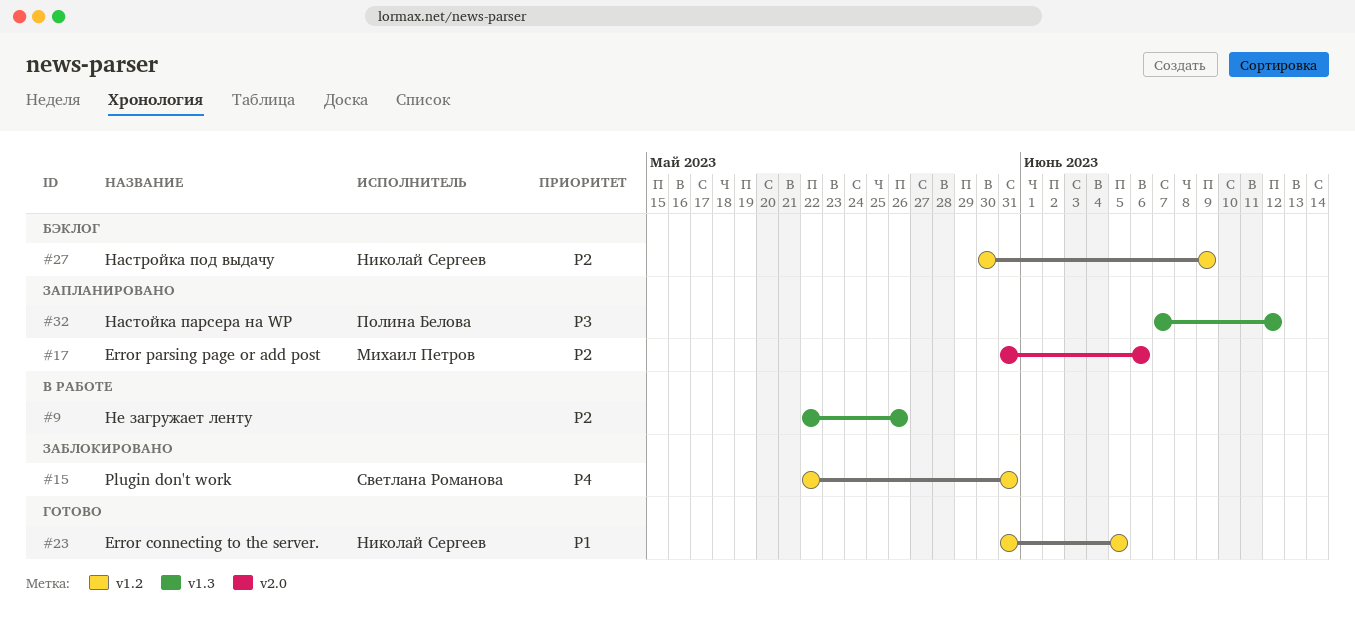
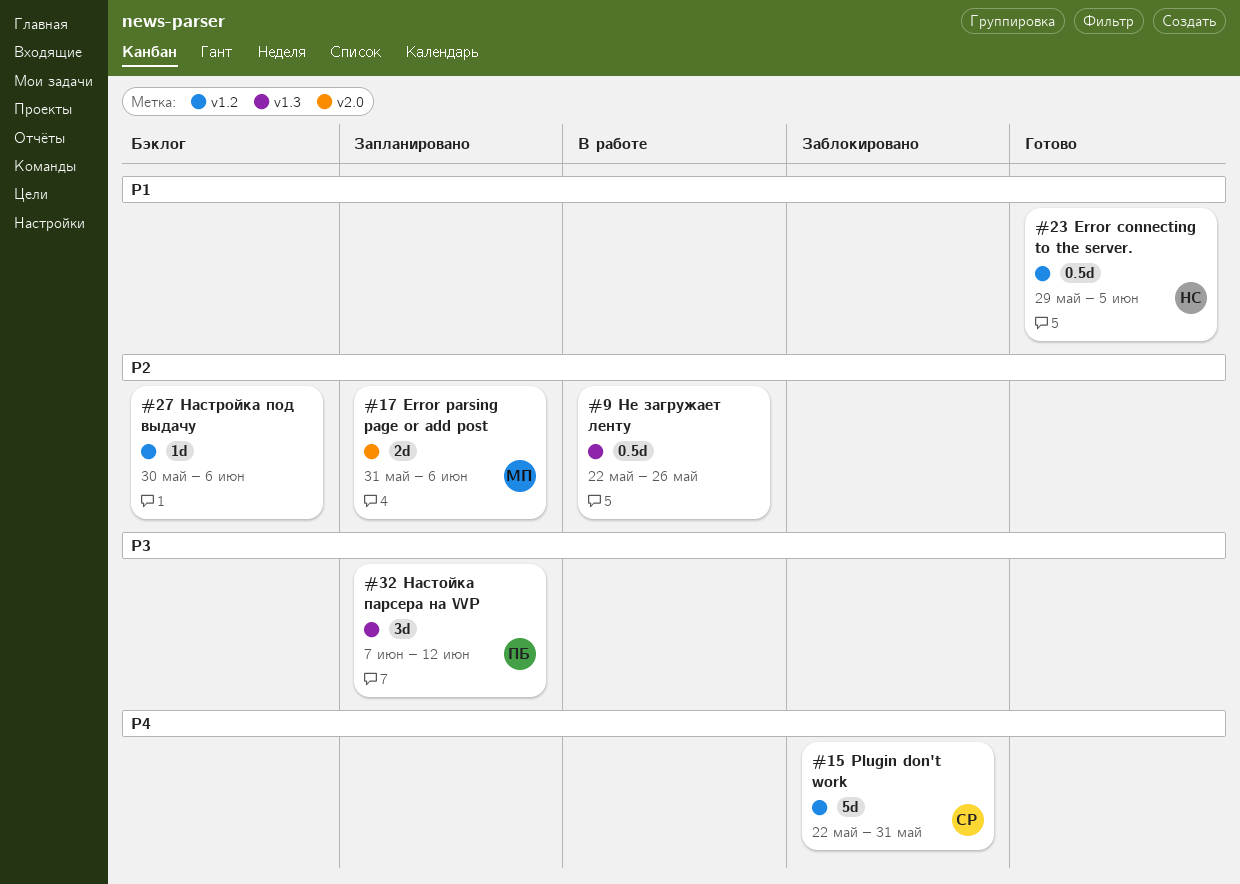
#23, start: May 31 -> May 29
#27, owner: Николай Сергеев -> none
#27, due: Jun 9 -> Jun 6

